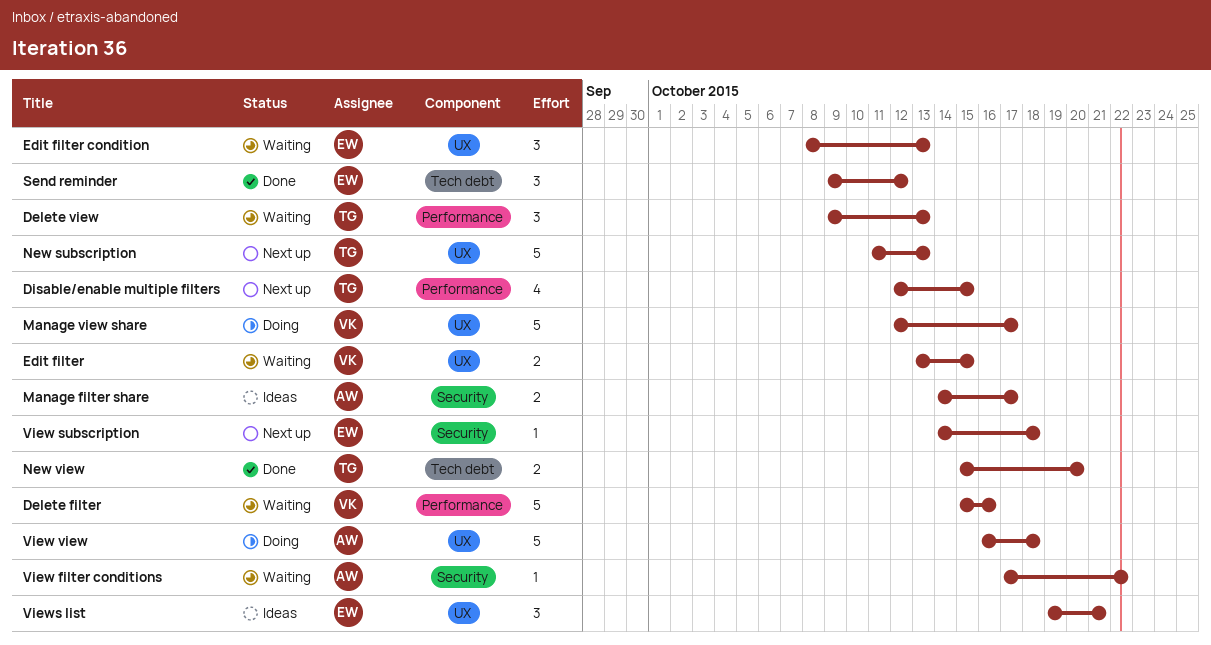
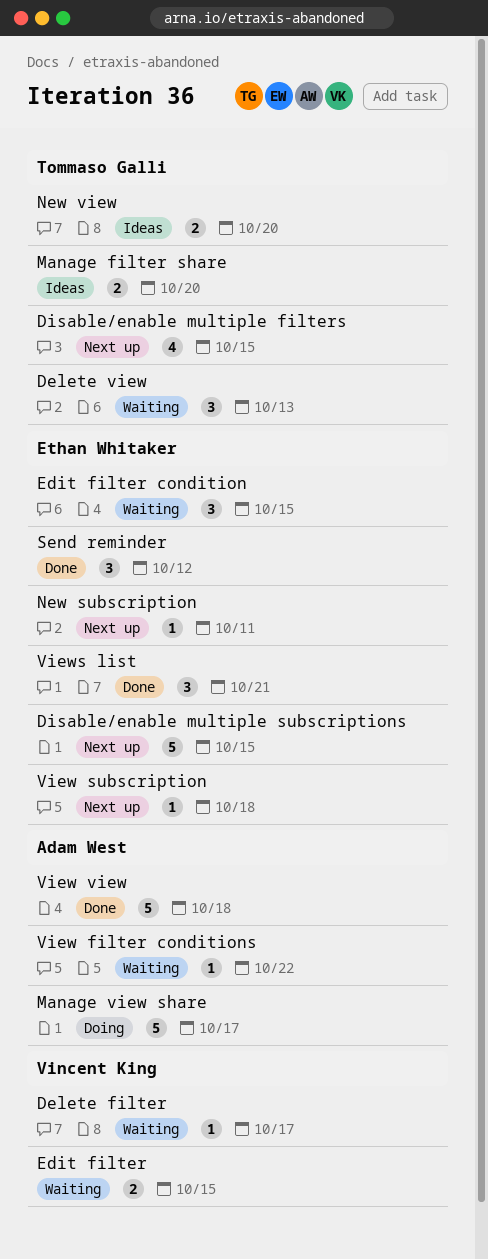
Delete filter, estimate: 5 -> 1
Delete filter, due: Oct 16 -> Oct 17
Disable/enable multiple subscriptions: none -> present
Edit filter condition, due: Oct 13 -> Oct 15
Manage filter share, owner: Adam West -> Tommaso Galli
Manage filter share, due: Oct 17 -> Oct 20
Manage view share, owner: Vincent King -> Adam West
New subscription, owner: Tommaso Galli -> Ethan Whitaker
New subscription, estimate: 5 -> 1
New subscription, due: Oct 13 -> Oct 11
New view, status: Done -> Ideas
View view, status: Doing -> Done
Views list, status: Ideas -> Done

